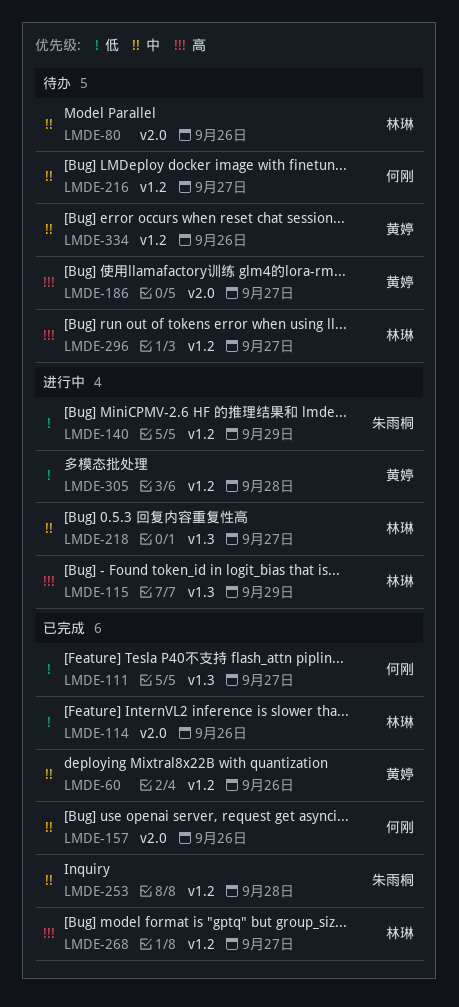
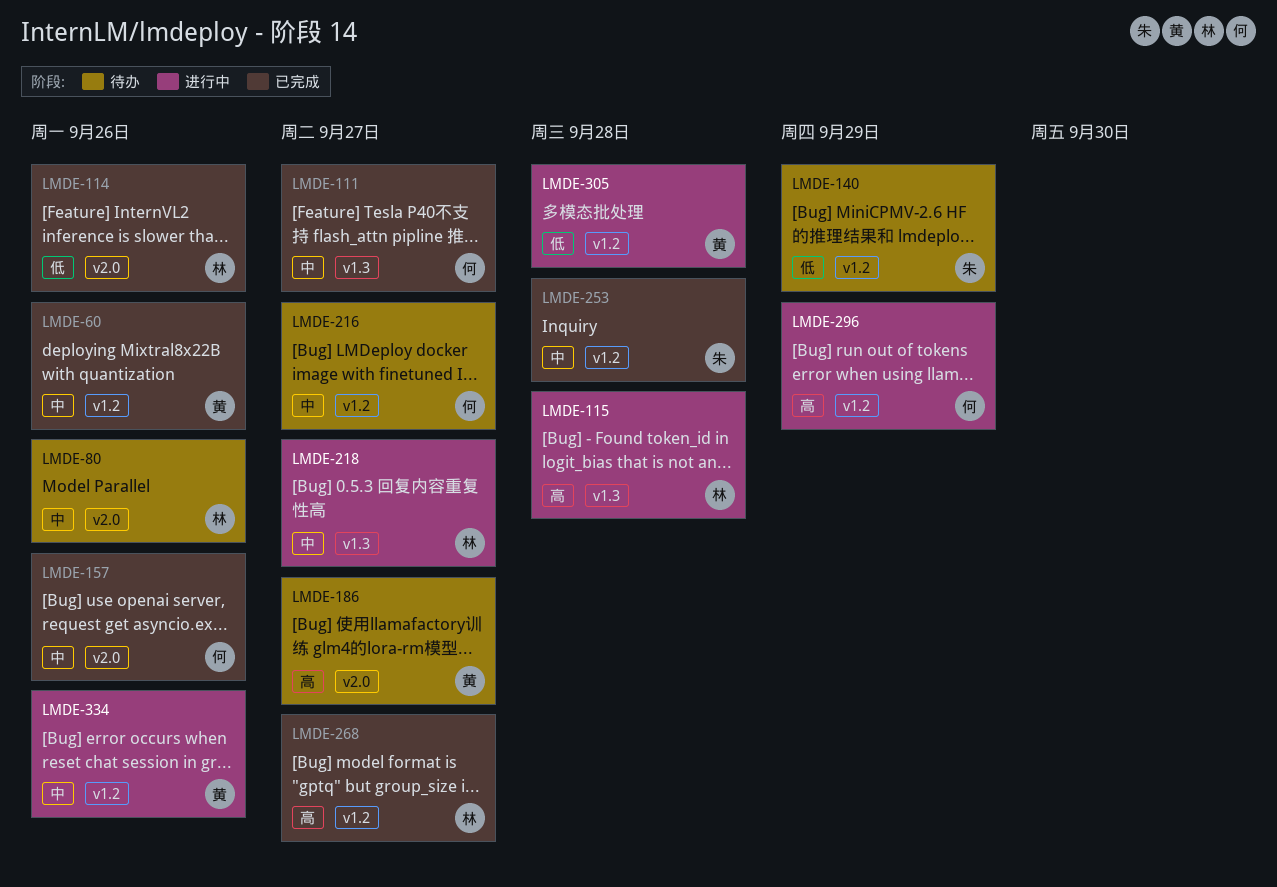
LMDE-111, priority: 低 -> 中
LMDE-115, due: Sep 29 -> Sep 28
LMDE-140, status: 进行中 -> 待办
LMDE-296, status: 待办 -> 进行中
LMDE-296, owner: 林琳 -> 何刚
LMDE-296, due: Sep 27 -> Sep 29
LMDE-334, status: 待办 -> 进行中

